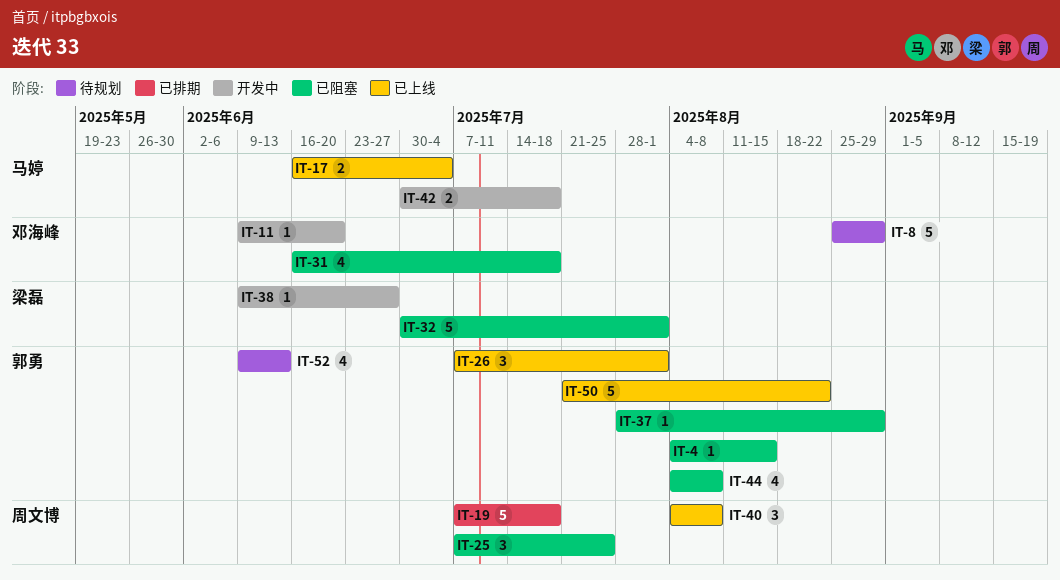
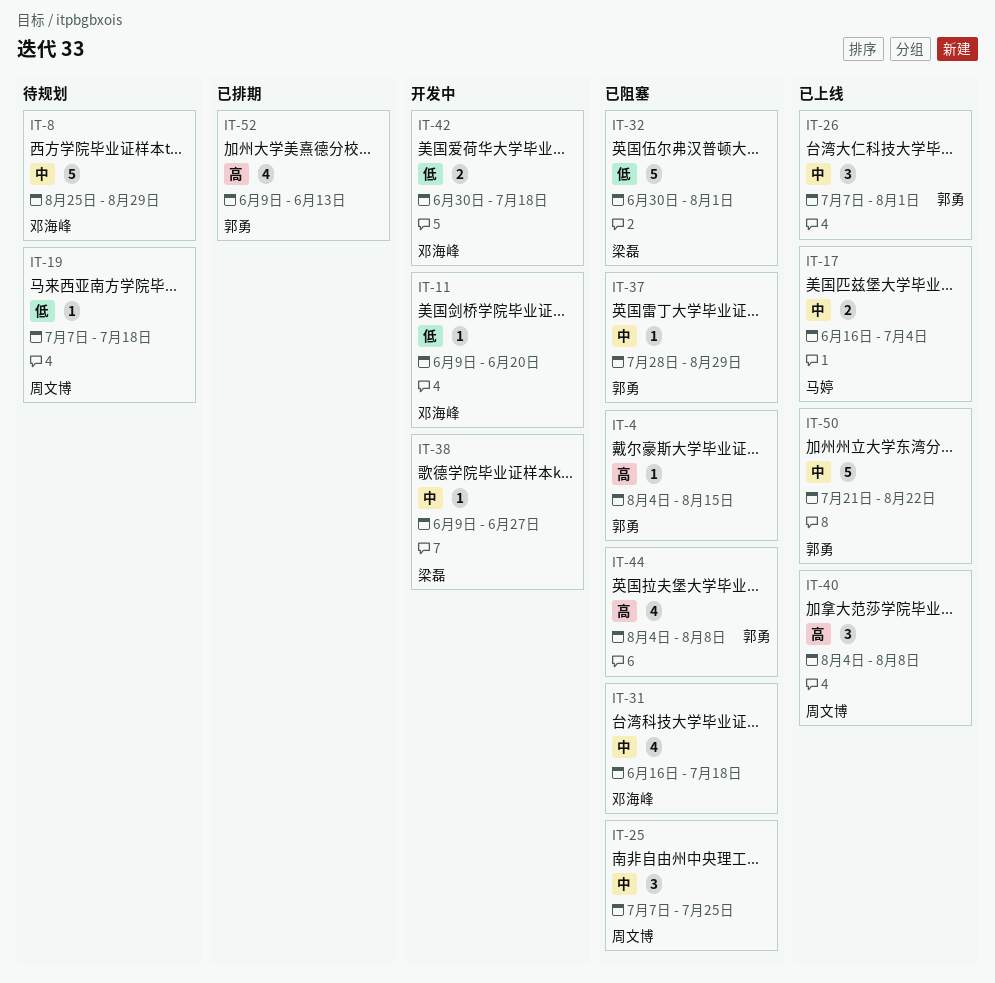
IT-19, status: 已排期 -> 待规划
IT-19, estimate: 5 -> 1
IT-42, owner: 马婷 -> 邓海峰
IT-52, status: 待规划 -> 已排期

